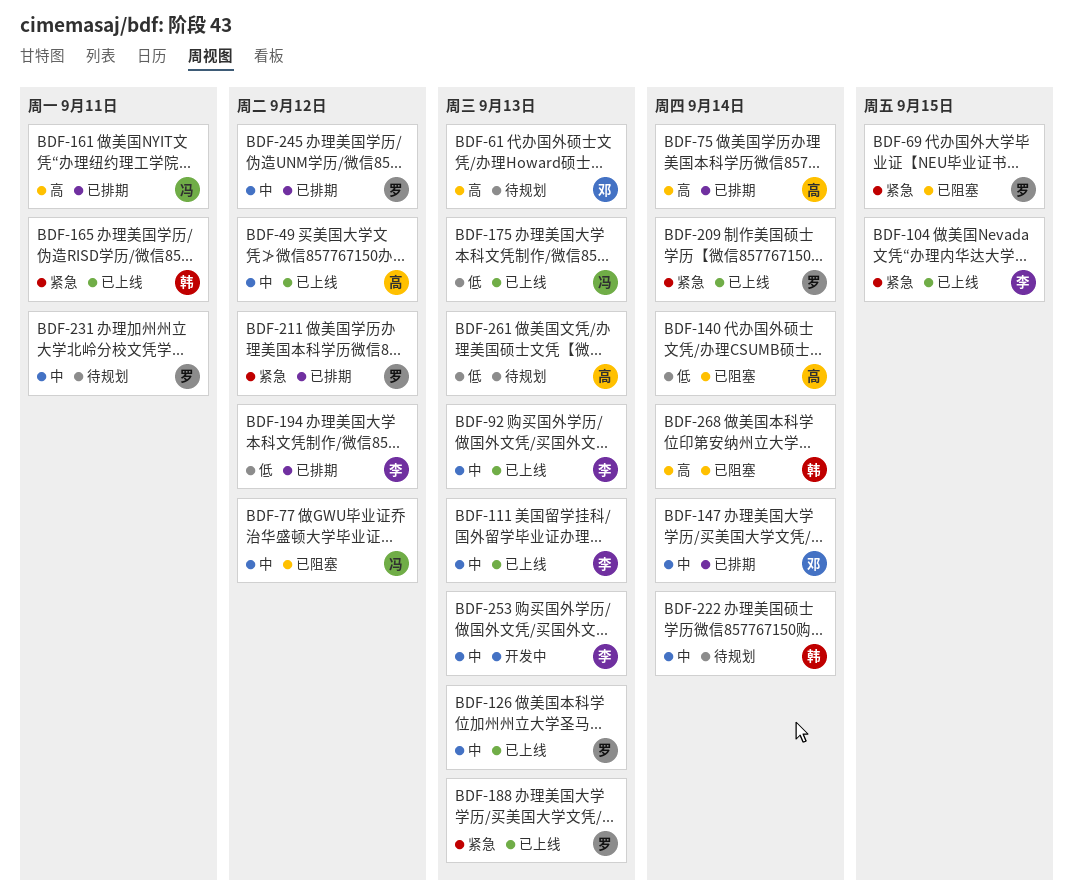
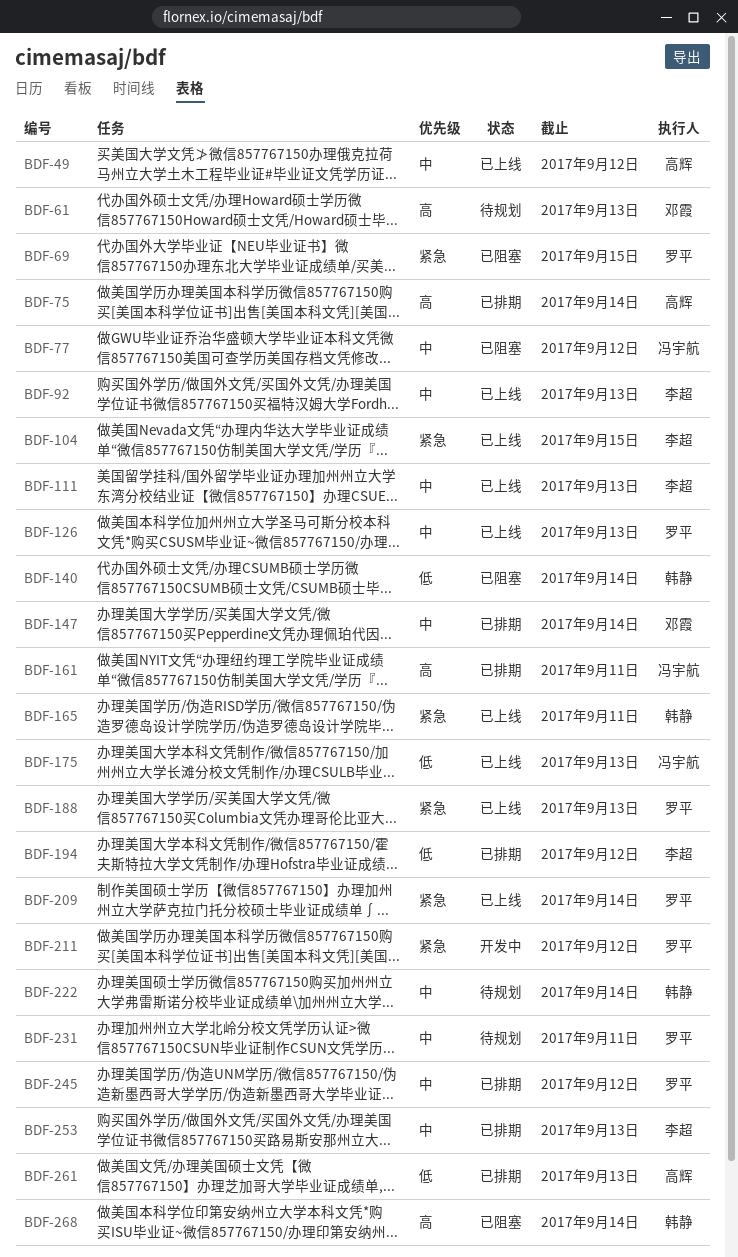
BDF-140, owner: 高辉 -> 韩静
BDF-211, status: 已排期 -> 开发中
BDF-253, status: 开发中 -> 已排期
BDF-261, status: 待规划 -> 已排期

